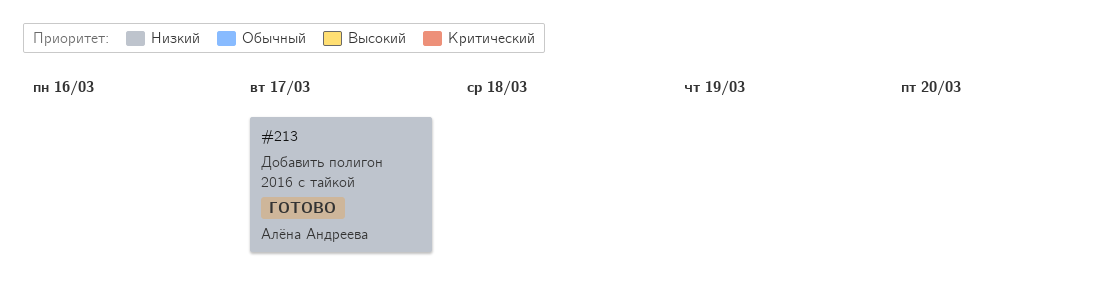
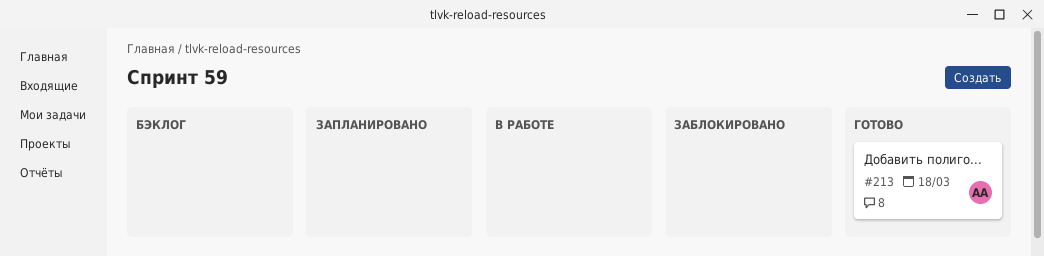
#213, due: Mar 17 -> Mar 18

